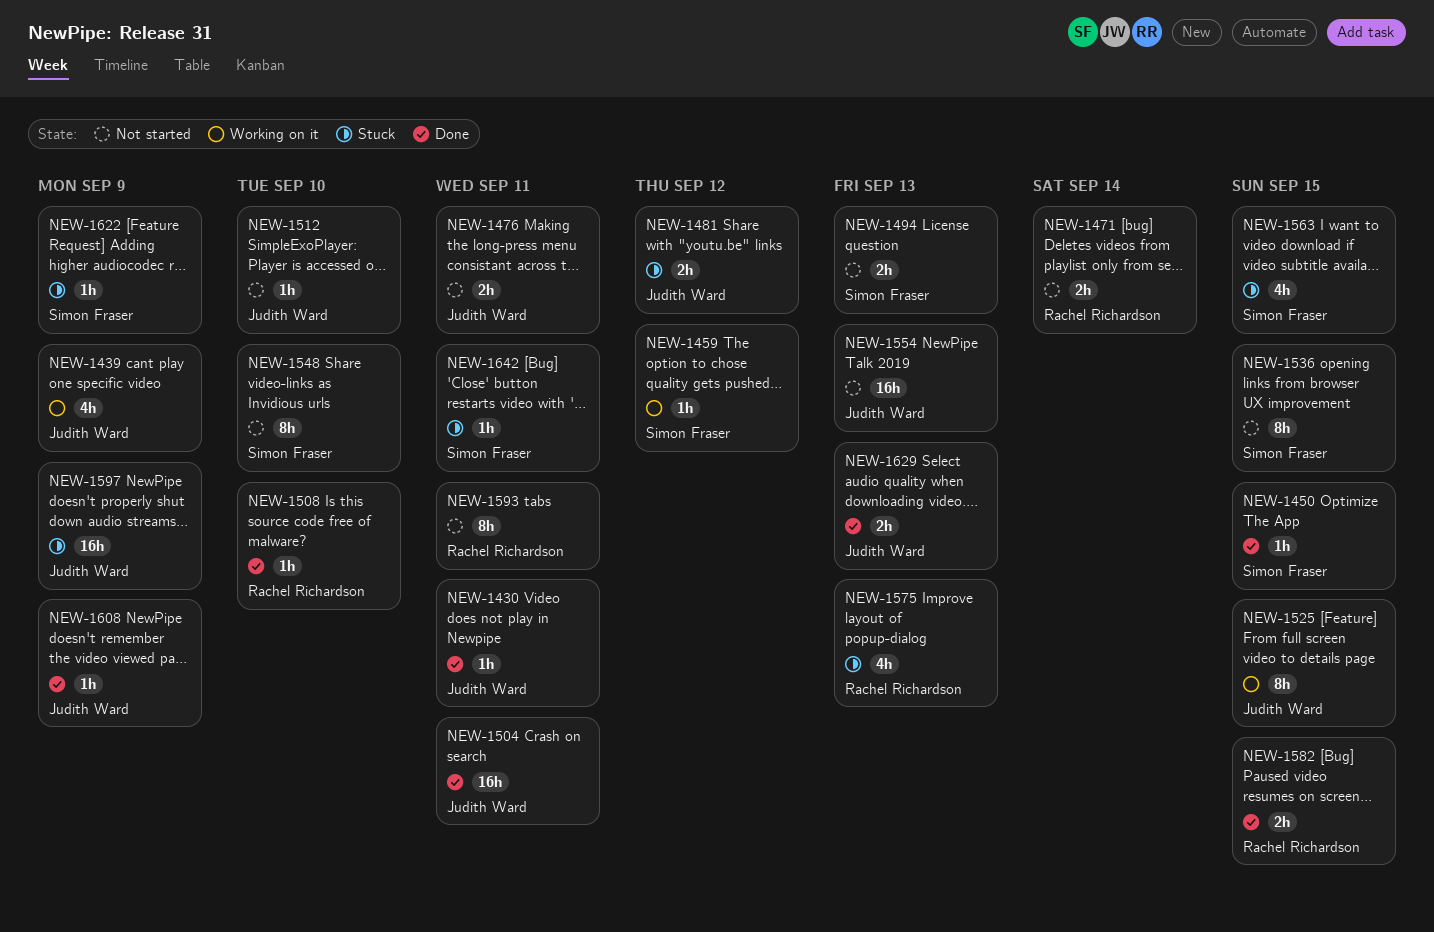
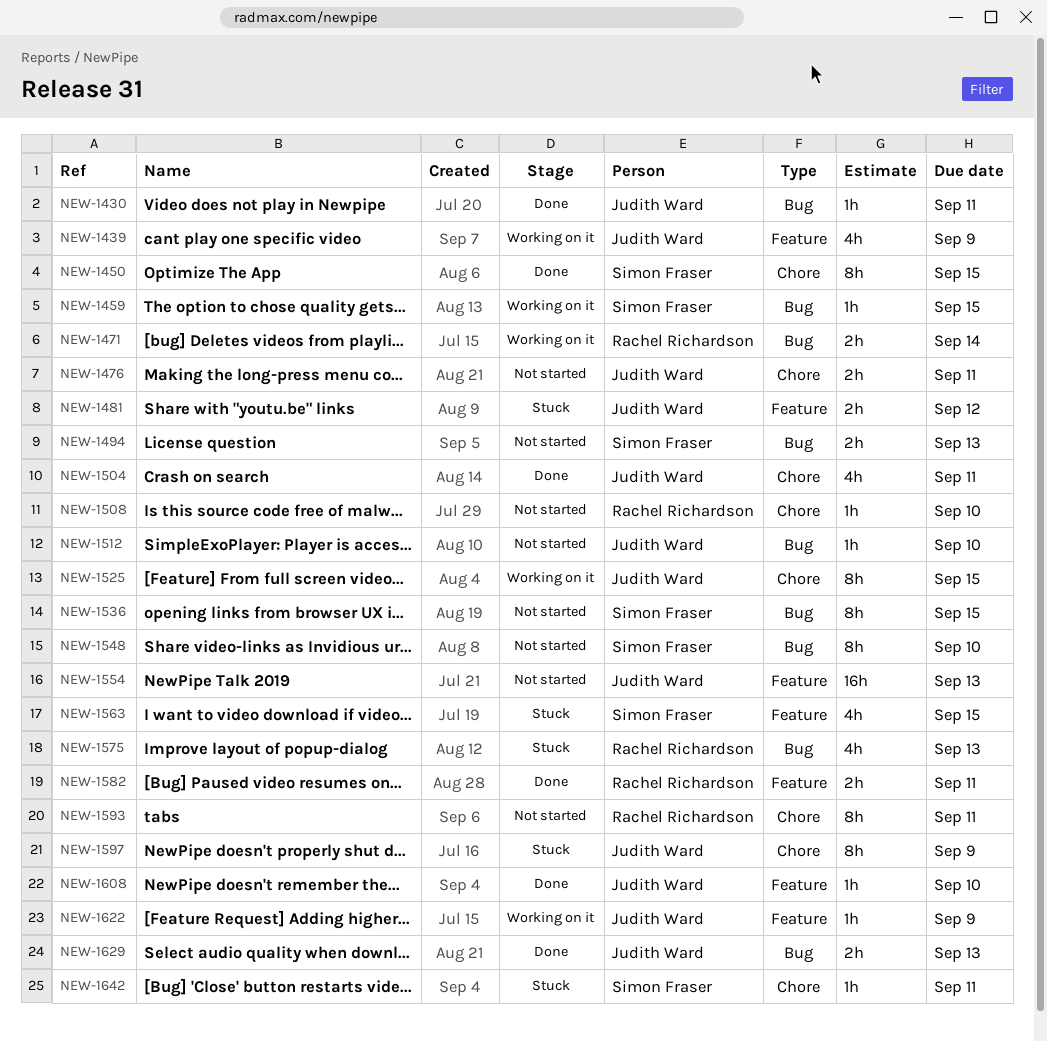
NEW-1450, estimate: 1h -> 8h
NEW-1459, due: Sep 12 -> Sep 15
NEW-1471, status: Not started -> Working on it
NEW-1504, estimate: 16h -> 4h
NEW-1508, status: Done -> Not started
NEW-1582, due: Sep 15 -> Sep 11
NEW-1597, estimate: 16h -> 8h
NEW-1608, due: Sep 9 -> Sep 10
NEW-1622, status: Stuck -> Working on it
NEW-1622, owner: Simon Fraser -> Judith Ward

